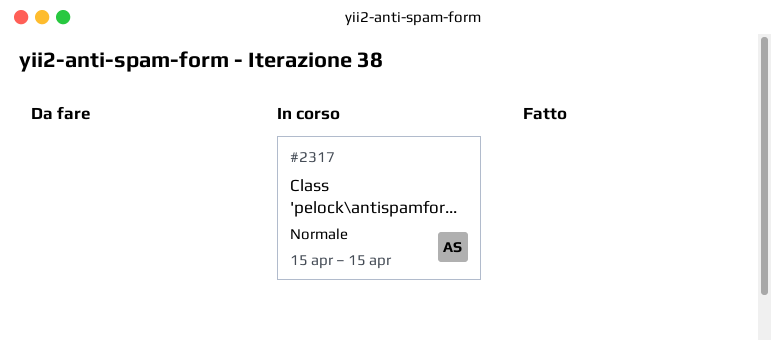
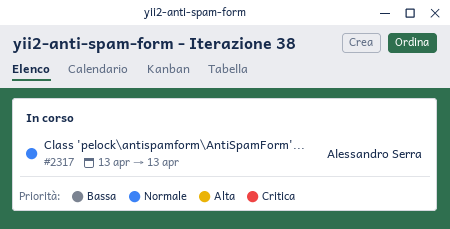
#2317, start: Apr 15 -> Apr 13
#2317, due: Apr 15 -> Apr 13

